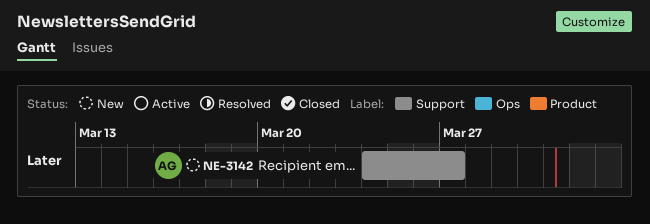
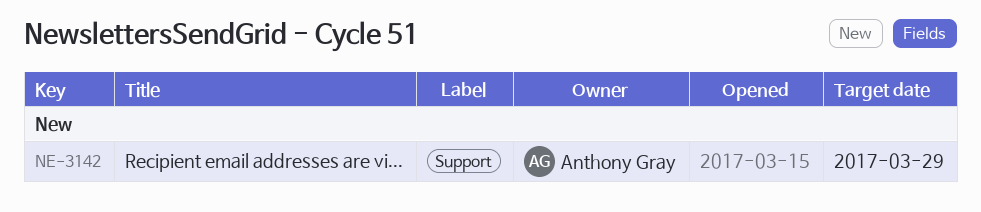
NE-3142, due: Mar 27 -> Mar 29

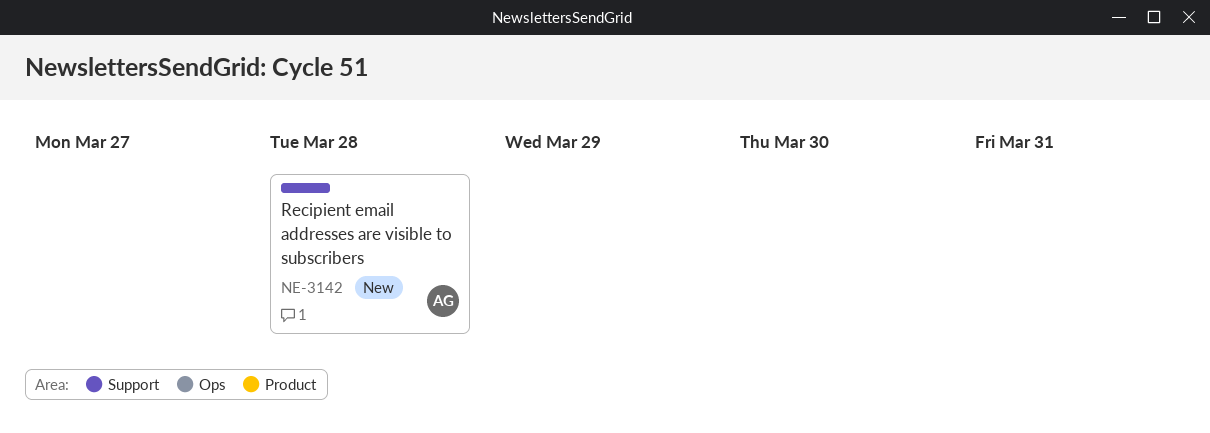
NE-3142, due: Mar 29 -> Mar 28

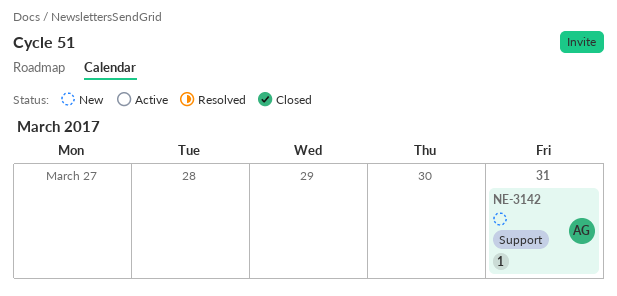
NE-3142, due: Mar 28 -> Mar 31

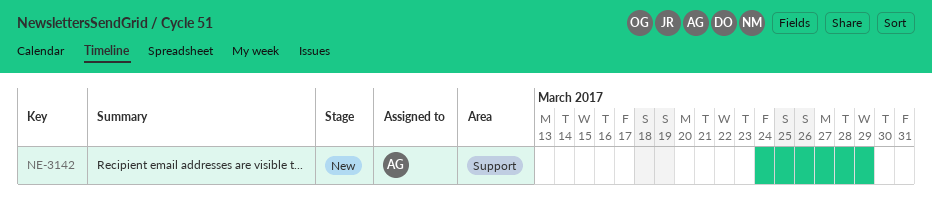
NE-3142, due: Mar 31 -> Mar 29

